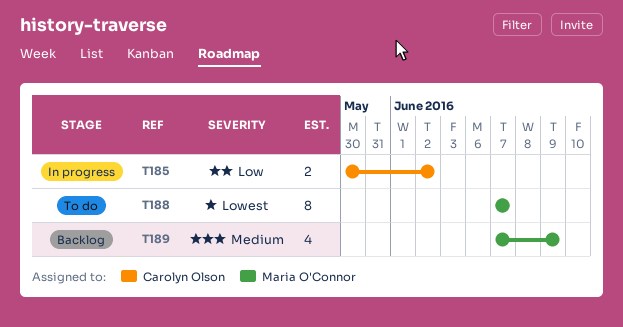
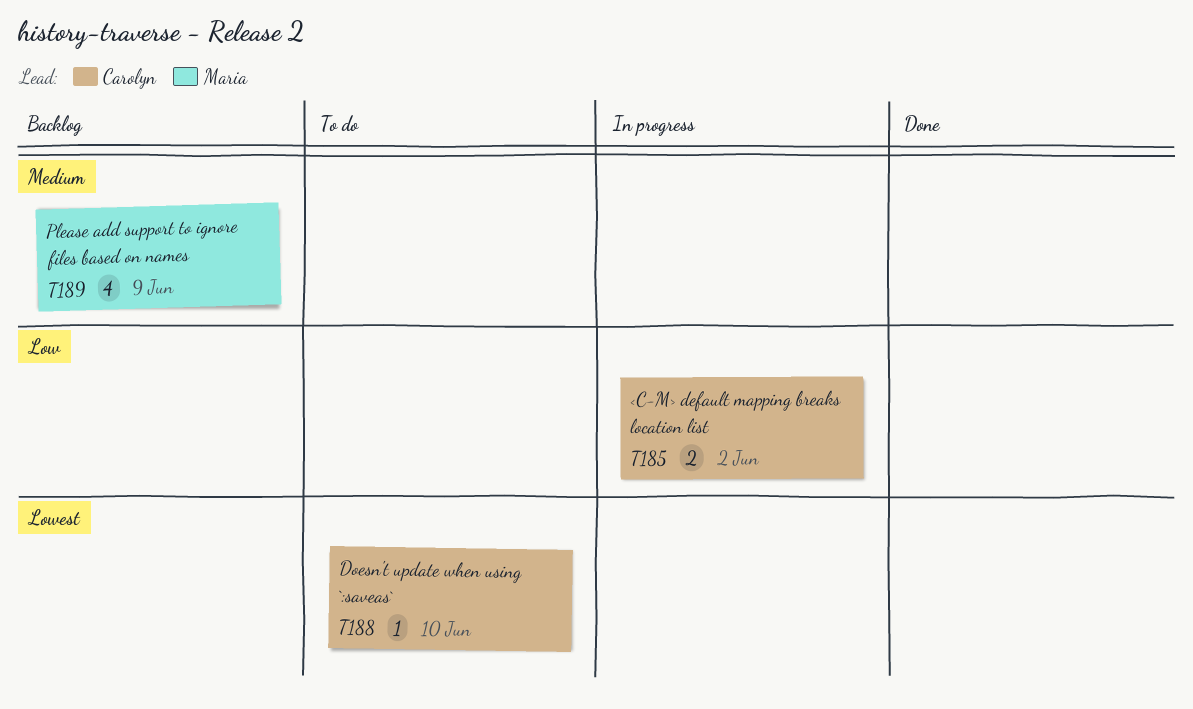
T188, owner: Maria O'Connor -> Carolyn Olson
T188, estimate: 8 -> 1
T188, due: Jun 7 -> Jun 10

